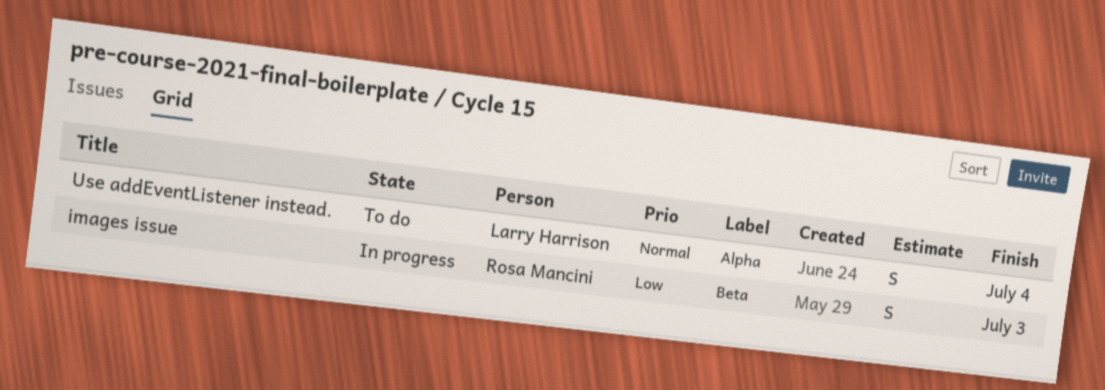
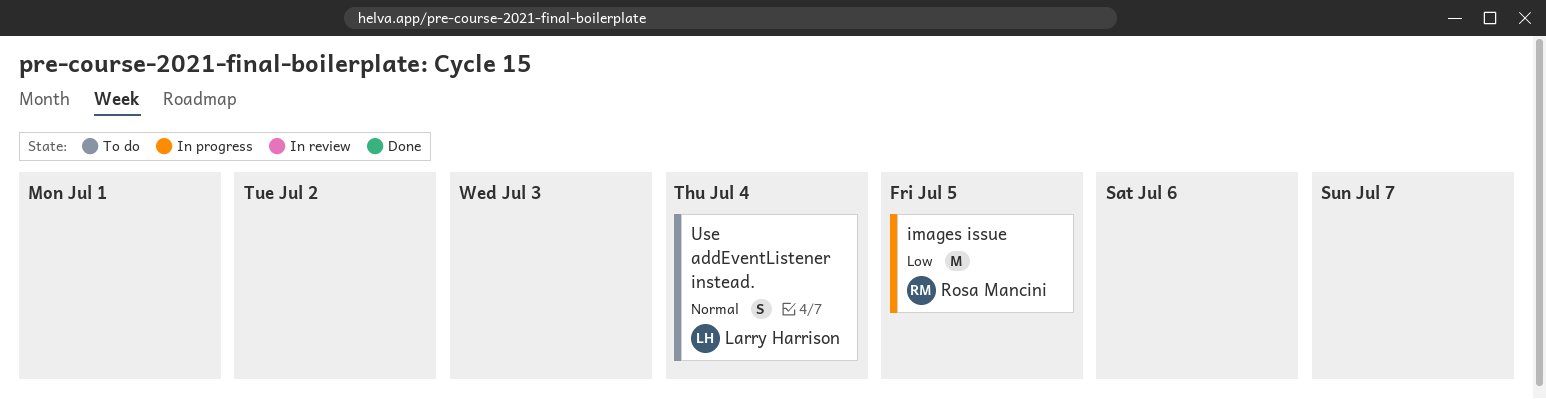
images issue, estimate: S -> M
images issue, due: Jul 3 -> Jul 5

